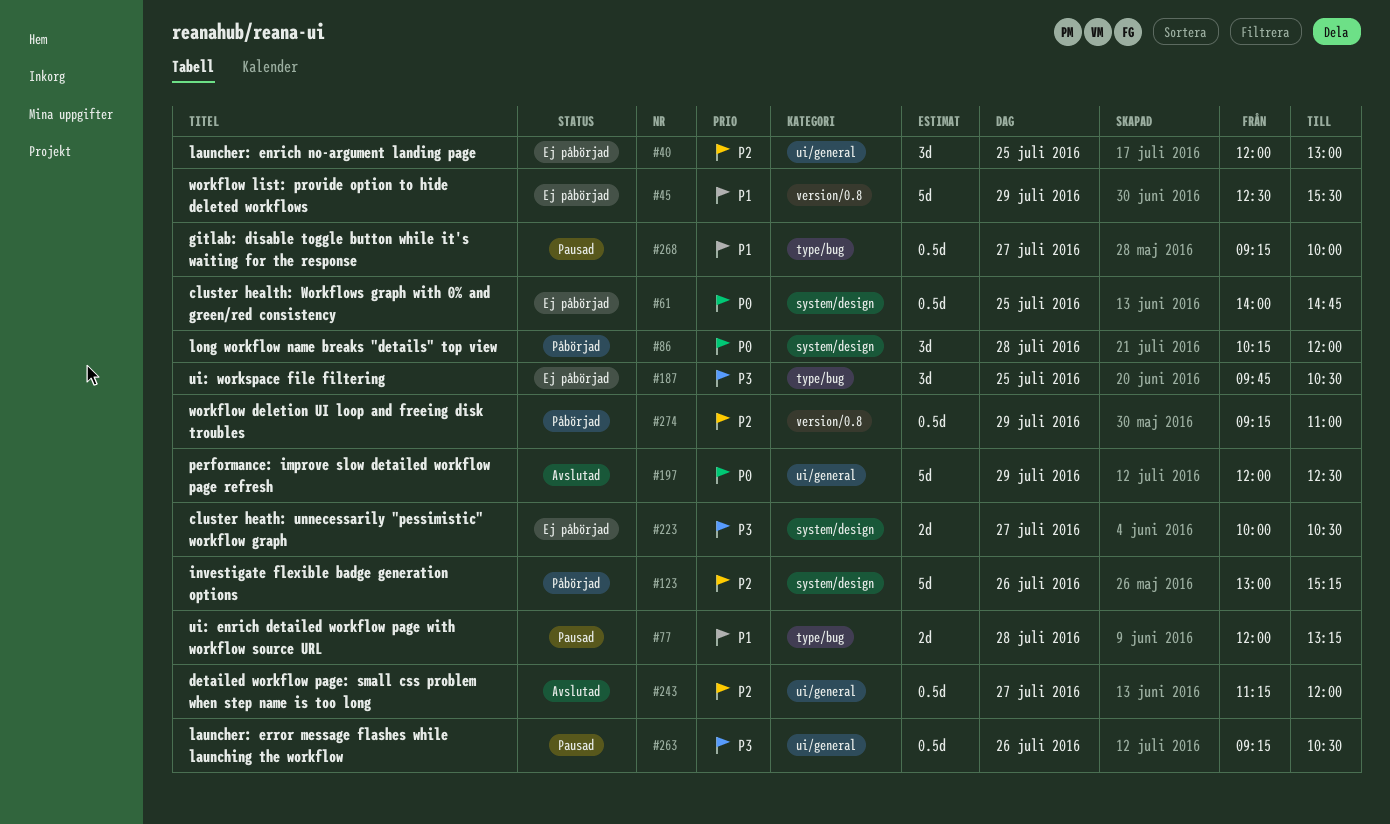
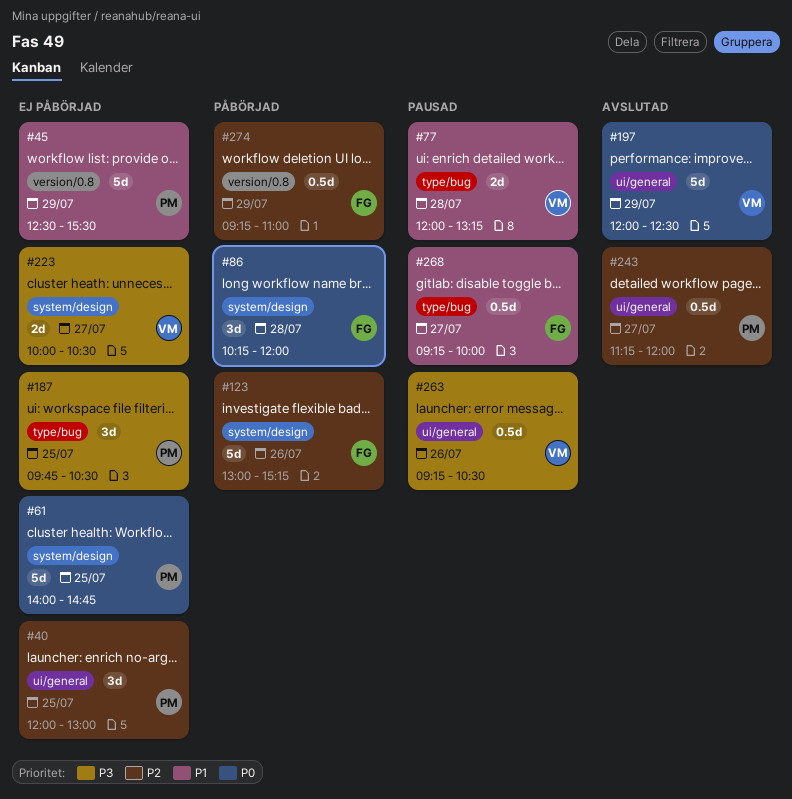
#61, estimate: 0.5d -> 5d

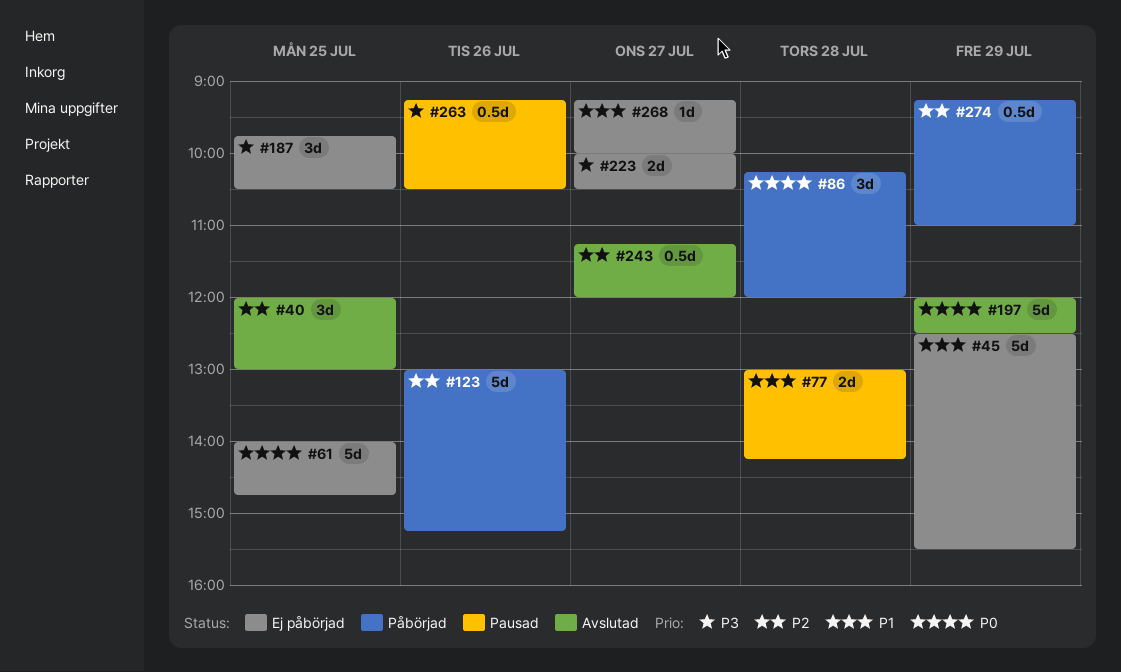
#40, status: Ej påbörjad -> Avslutad
#77, begins: 12:00 -> 13:00
#77, ends: 13:15 -> 14:15
#268, status: Pausad -> Ej påbörjad
#268, estimate: 0.5d -> 1d

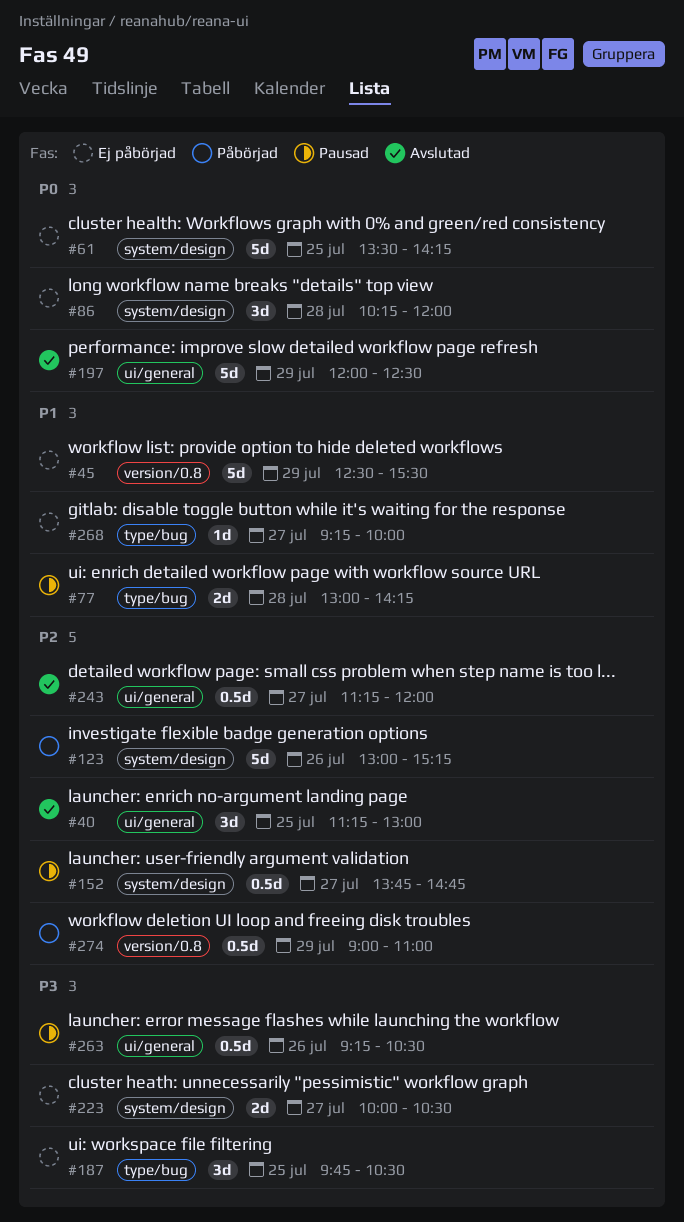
#40, begins: 12:00 -> 11:15
#61, begins: 14:00 -> 13:30
#61, ends: 14:45 -> 14:15
#86, status: Påbörjad -> Ej påbörjad
#152: none -> present
#274, begins: 09:15 -> 09:00

